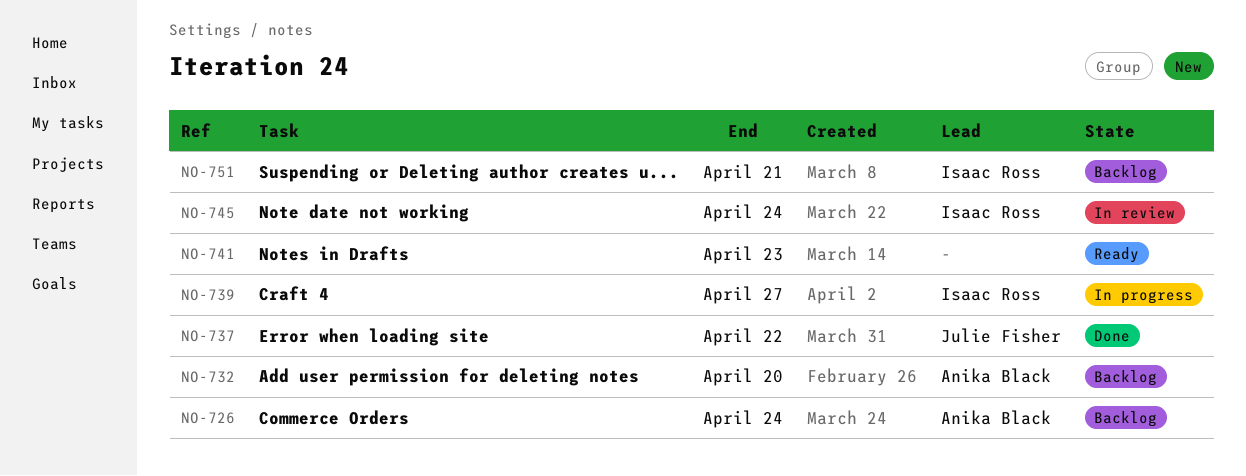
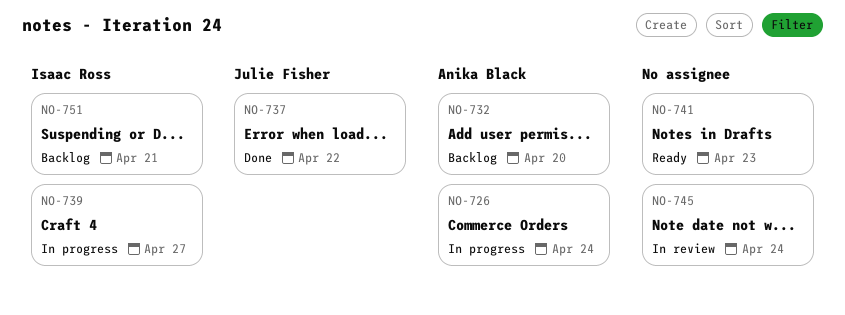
NO-726, status: Backlog -> In progress
NO-745, owner: Isaac Ross -> none

